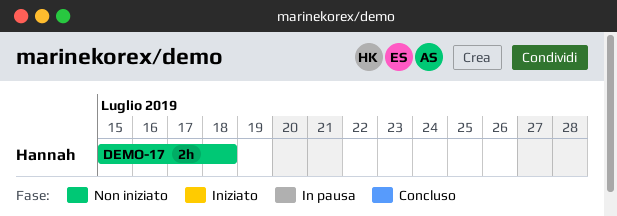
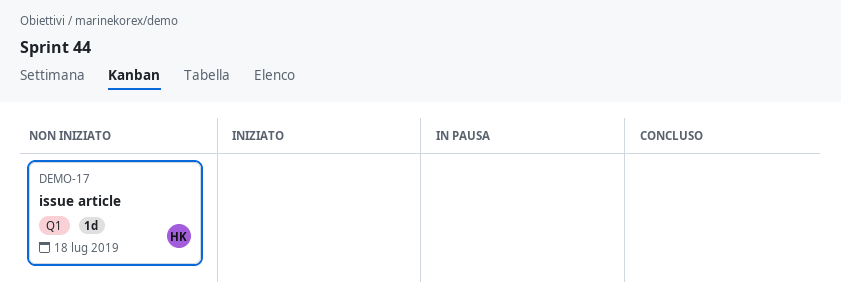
DEMO-17, estimate: 2h -> 1d

